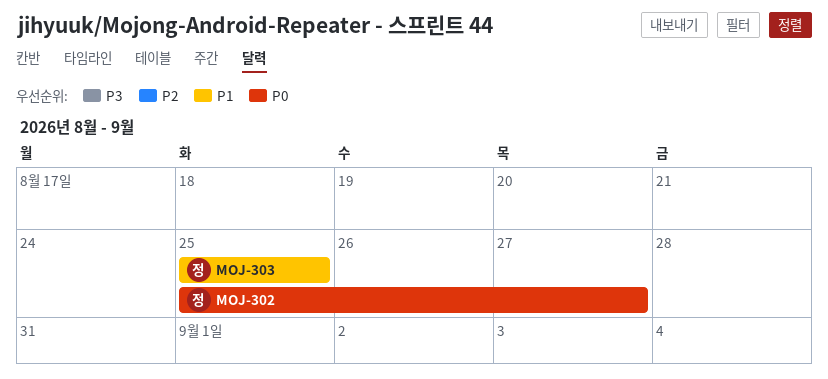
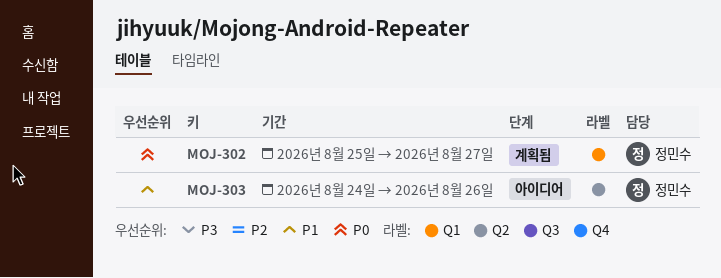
MOJ-303, start: Aug 25 -> Aug 24
MOJ-303, due: Aug 25 -> Aug 26

